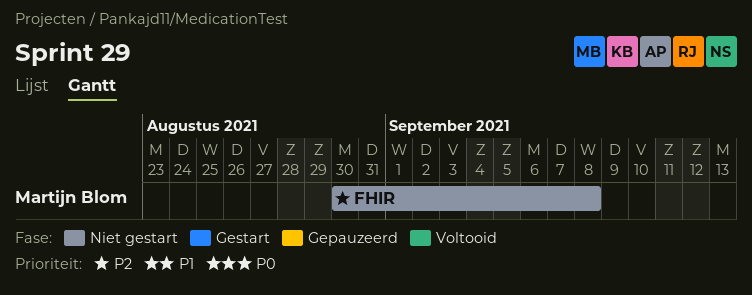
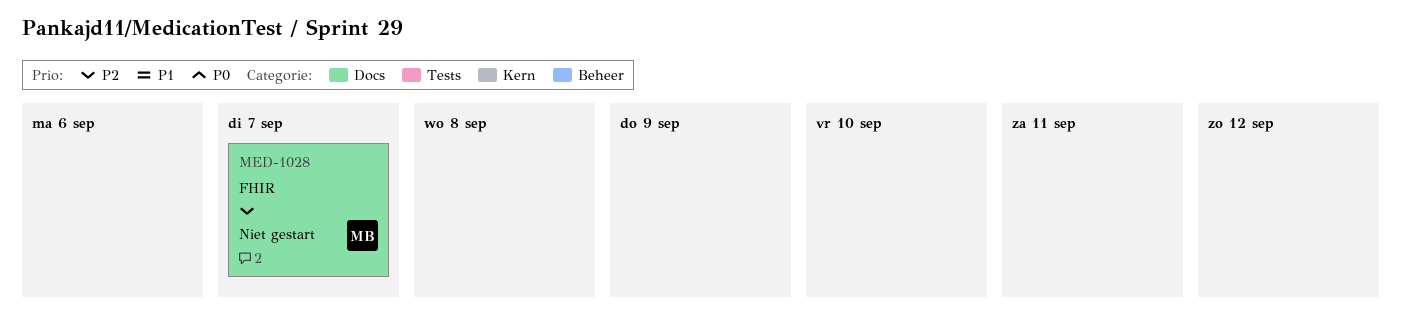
FHIR, due: Sep 8 -> Sep 7

